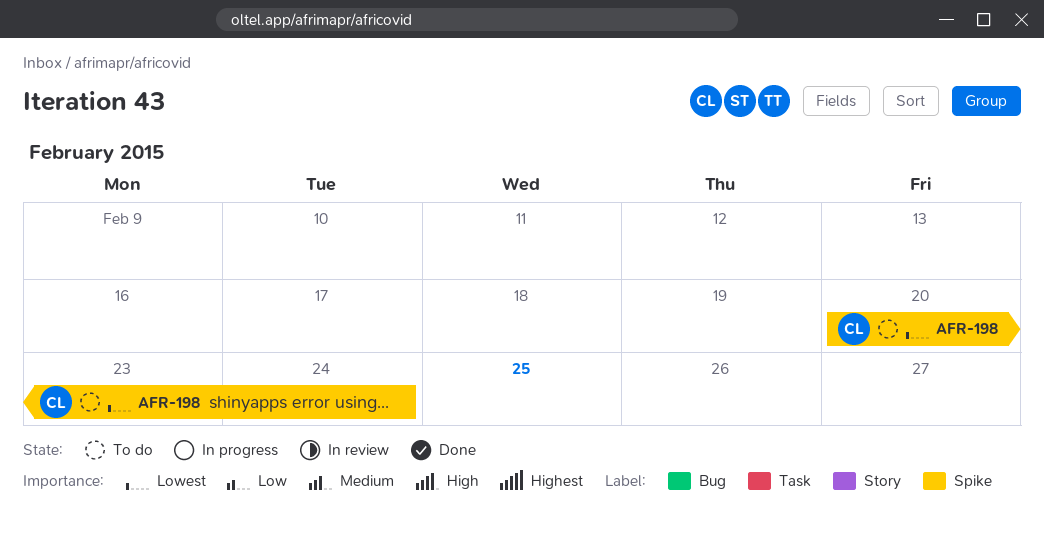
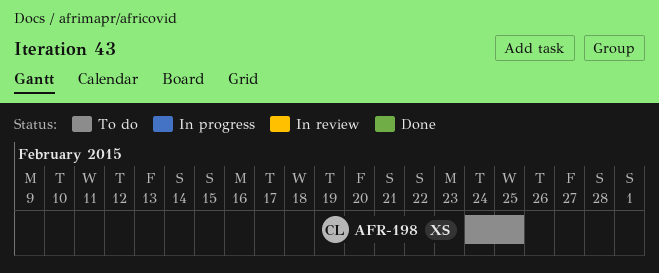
AFR-198, start: Feb 20 -> Feb 24
AFR-198, due: Feb 24 -> Feb 25

